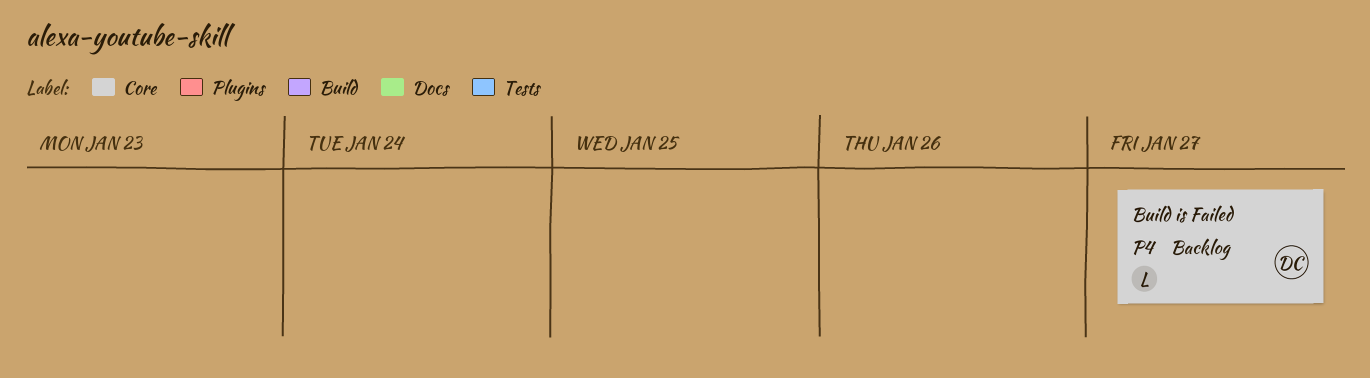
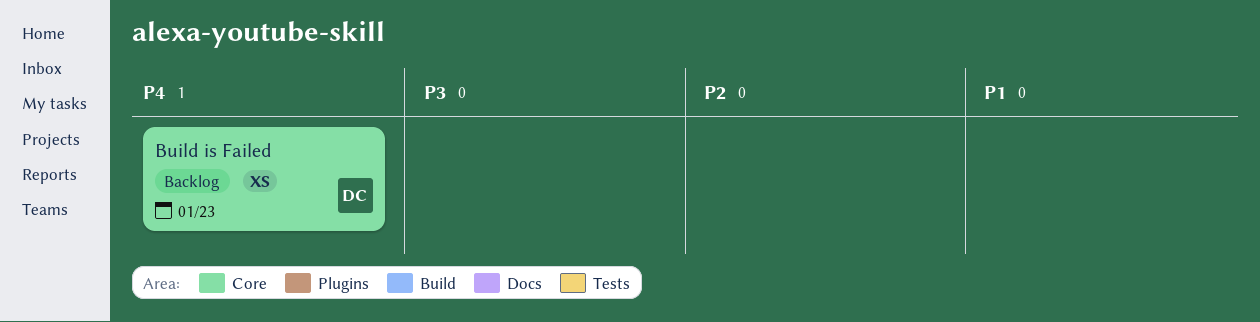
Build is Failed, estimate: L -> XS
Build is Failed, due: Jan 27 -> Jan 23

